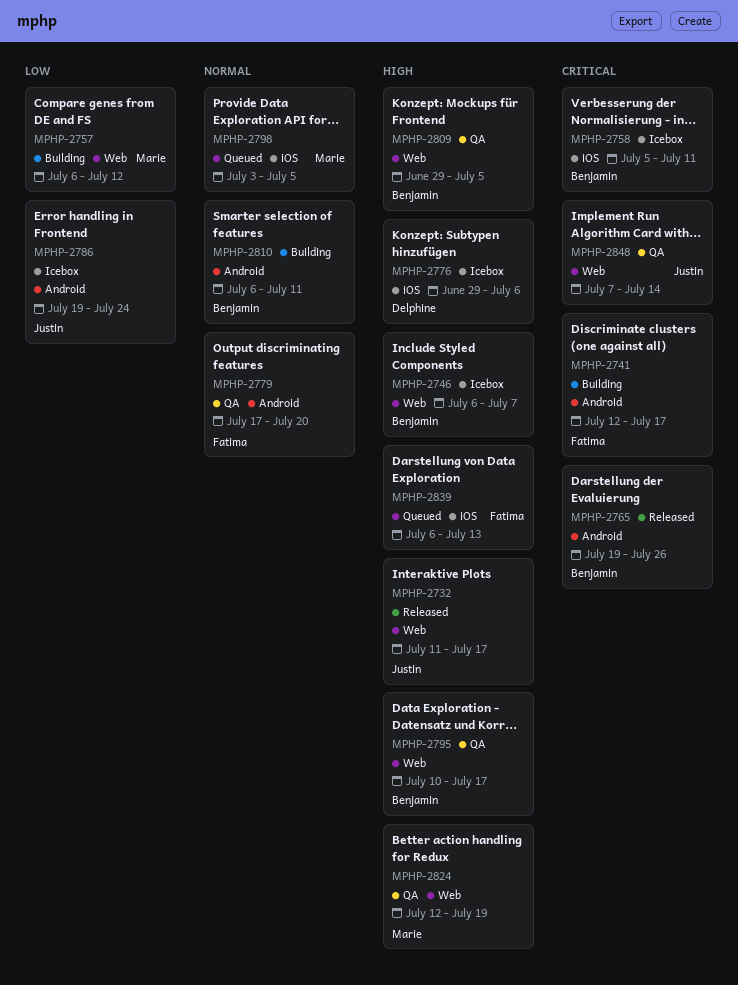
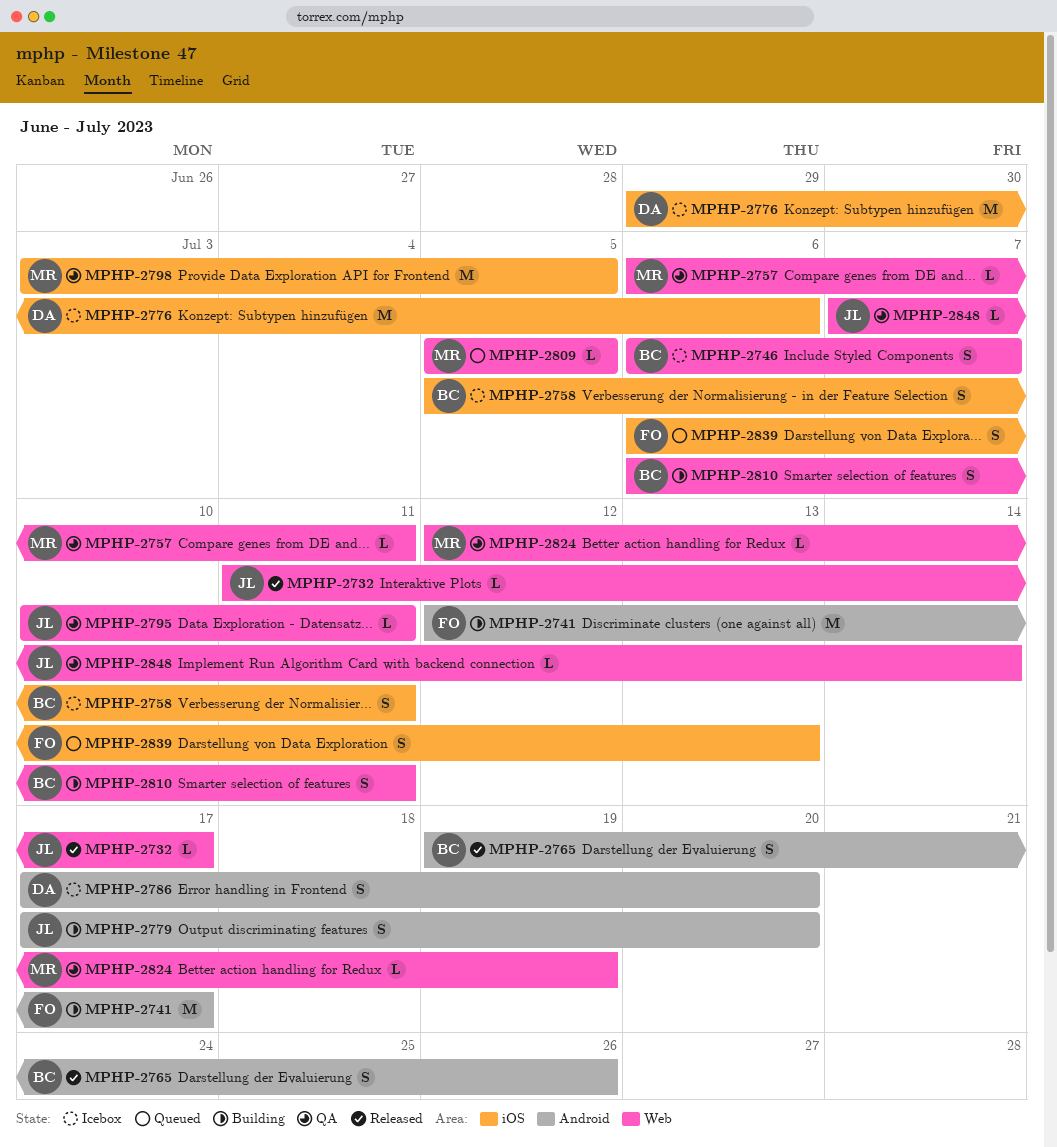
MPHP-2757, status: Building -> QA
MPHP-2757, due: Jul 12 -> Jul 11
MPHP-2779, status: QA -> Building
MPHP-2779, owner: Fatima -> Justin
MPHP-2786, owner: Justin -> Delphine
MPHP-2786, start: Jul 19 -> Jul 17
MPHP-2786, due: Jul 24 -> Jul 20
MPHP-2795, owner: Benjamin -> Justin
MPHP-2795, due: Jul 17 -> Jul 11
MPHP-2798, status: Queued -> QA
MPHP-2809, status: QA -> Queued
MPHP-2809, owner: Benjamin -> Marie
MPHP-2809, start: Jun 29 -> Jul 5
MPHP-2810, label: Android -> Web

